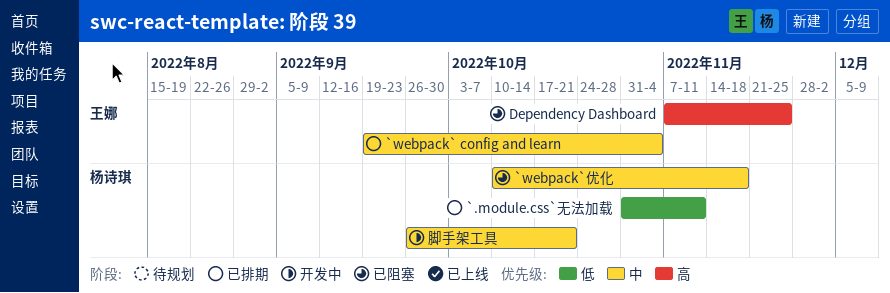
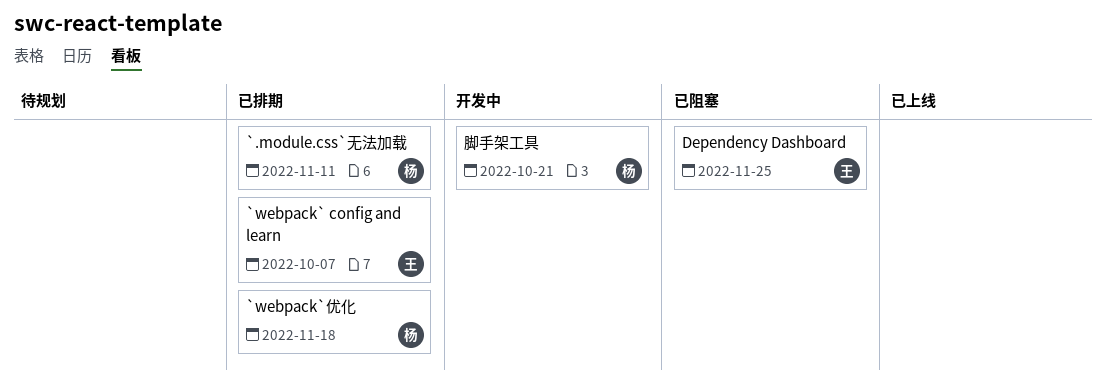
`webpack` config and learn, due: Nov 4 -> Oct 7
`webpack`优化, status: 已阻塞 -> 已排期

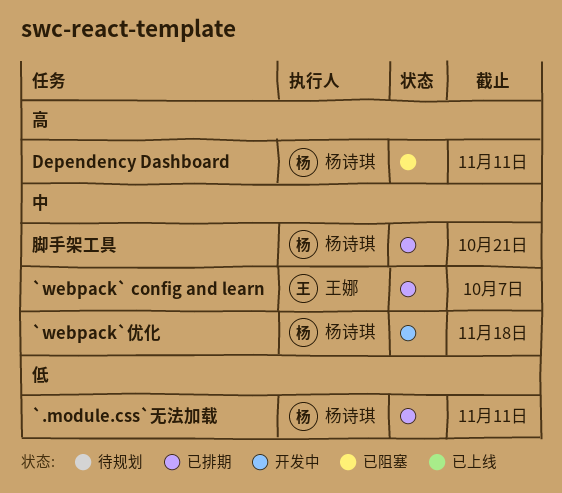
`webpack`优化, status: 已排期 -> 开发中
Dependency Dashboard, owner: 王娜 -> 杨诗琪
Dependency Dashboard, due: Nov 25 -> Nov 11
脚手架工具, status: 开发中 -> 已排期

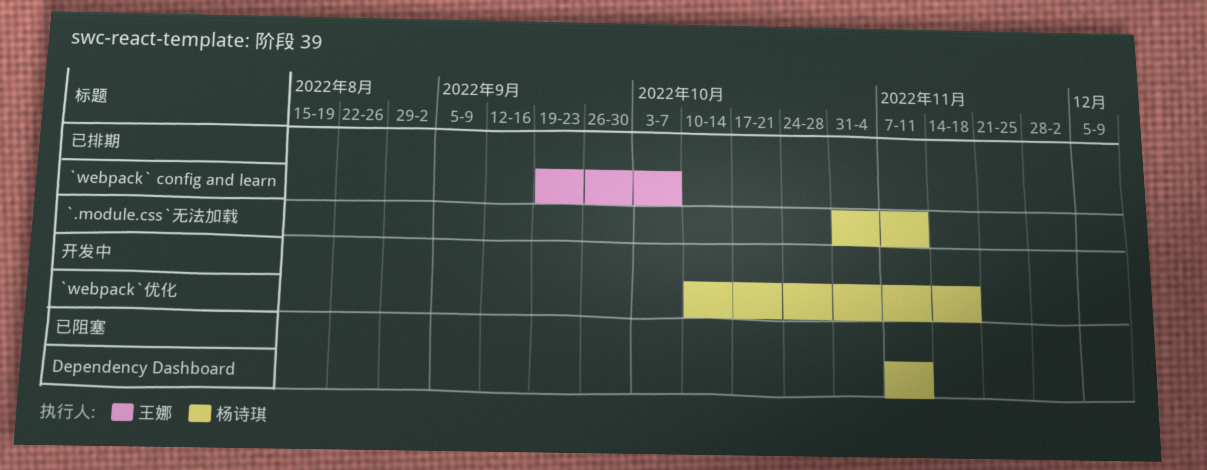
脚手架工具: present -> none

